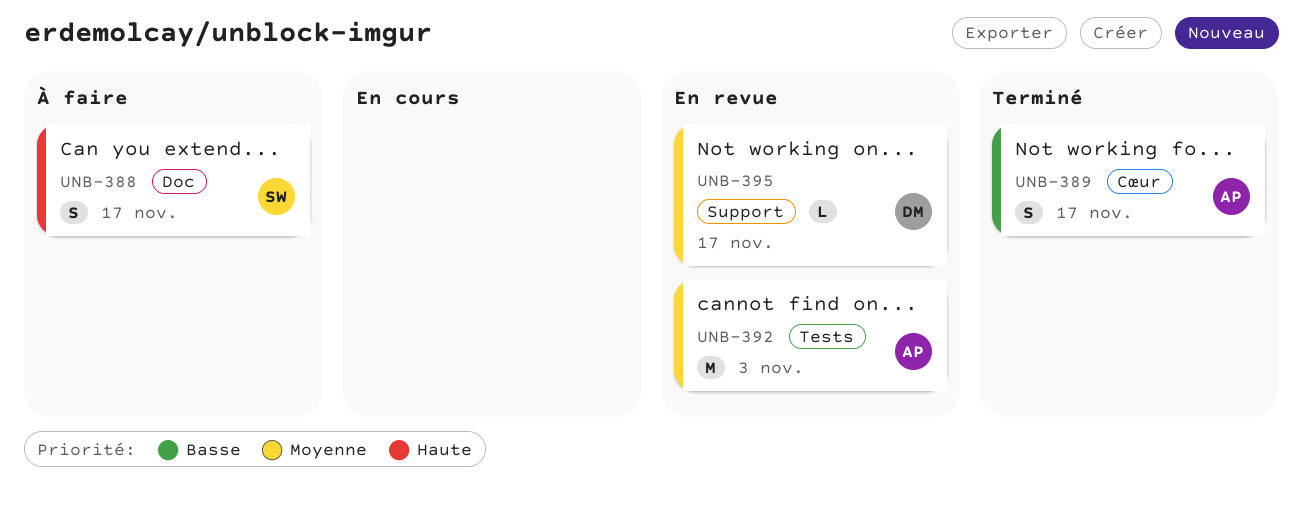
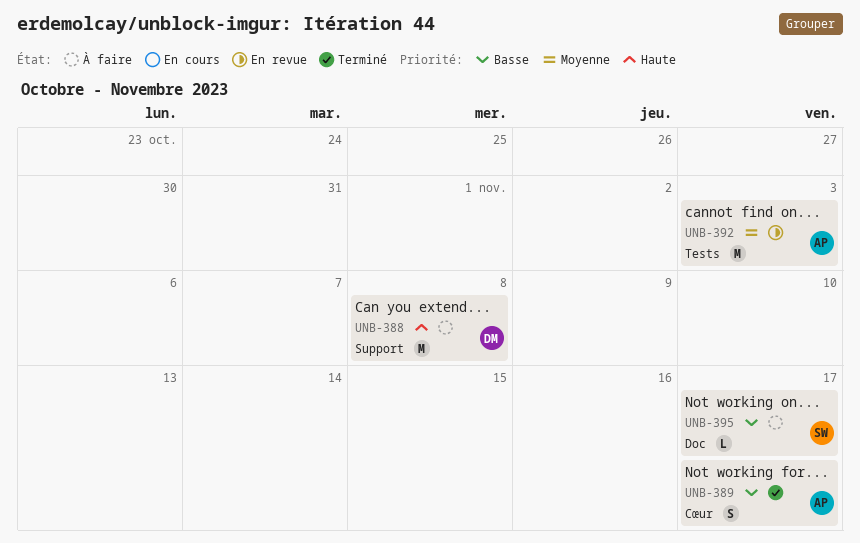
UNB-388, owner: SW -> DM
UNB-388, label: Doc -> Support
UNB-388, estimate: S -> M
UNB-388, due: Nov 17 -> Nov 8
UNB-395, status: En revue -> À faire
UNB-395, owner: DM -> SW
UNB-395, priority: Moyenne -> Basse
UNB-395, label: Support -> Doc

